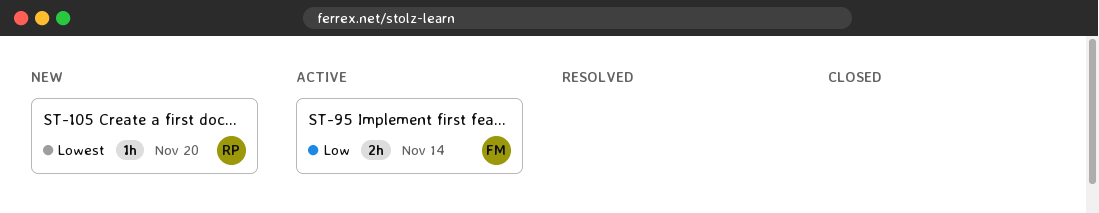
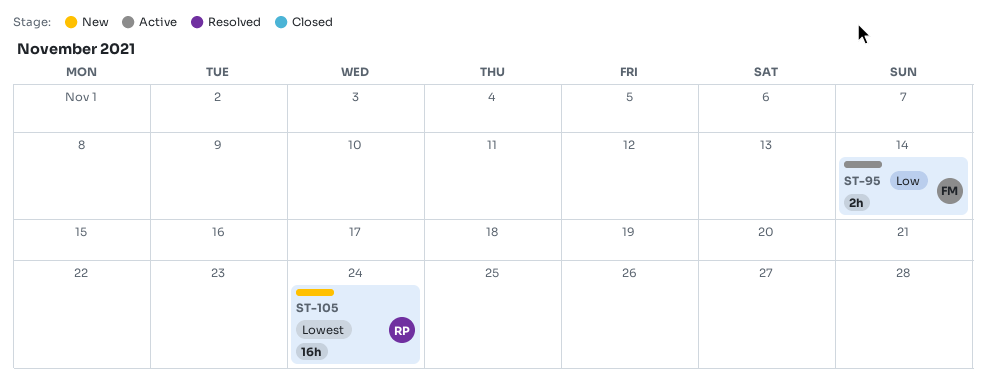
ST-105, estimate: 1h -> 16h
ST-105, due: Nov 20 -> Nov 24

